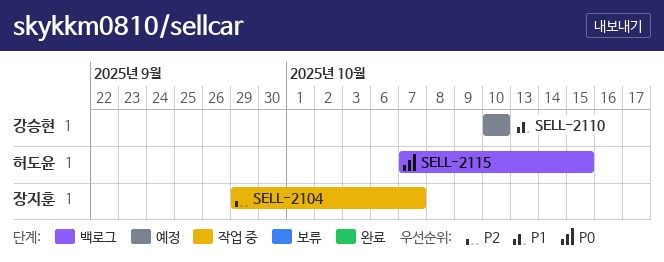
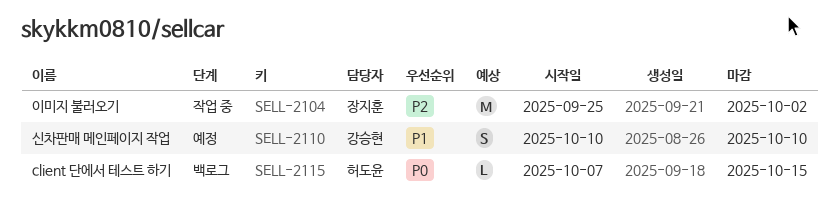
SELL-2104, start: Sep 29 -> Sep 25
SELL-2104, due: Oct 7 -> Oct 2

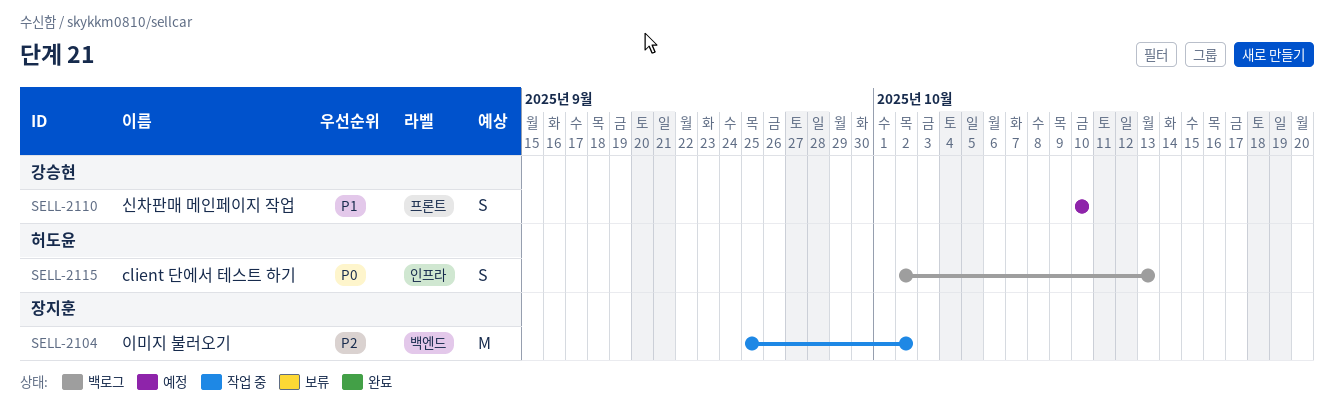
SELL-2115, estimate: L -> S
SELL-2115, start: Oct 7 -> Oct 2
SELL-2115, due: Oct 15 -> Oct 13

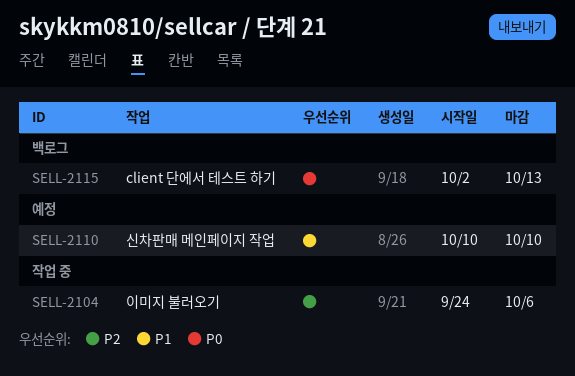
SELL-2104, start: Sep 25 -> Sep 24
SELL-2104, due: Oct 2 -> Oct 6

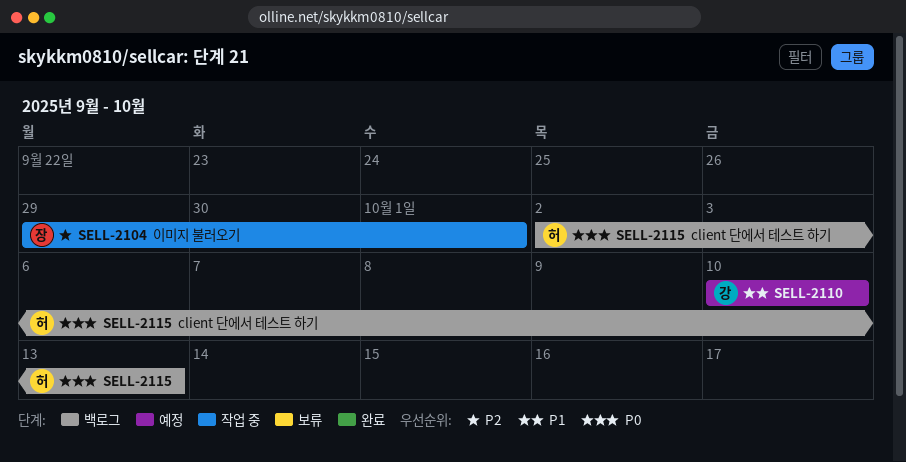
SELL-2104, start: Sep 24 -> Sep 29
SELL-2104, due: Oct 6 -> Oct 1

